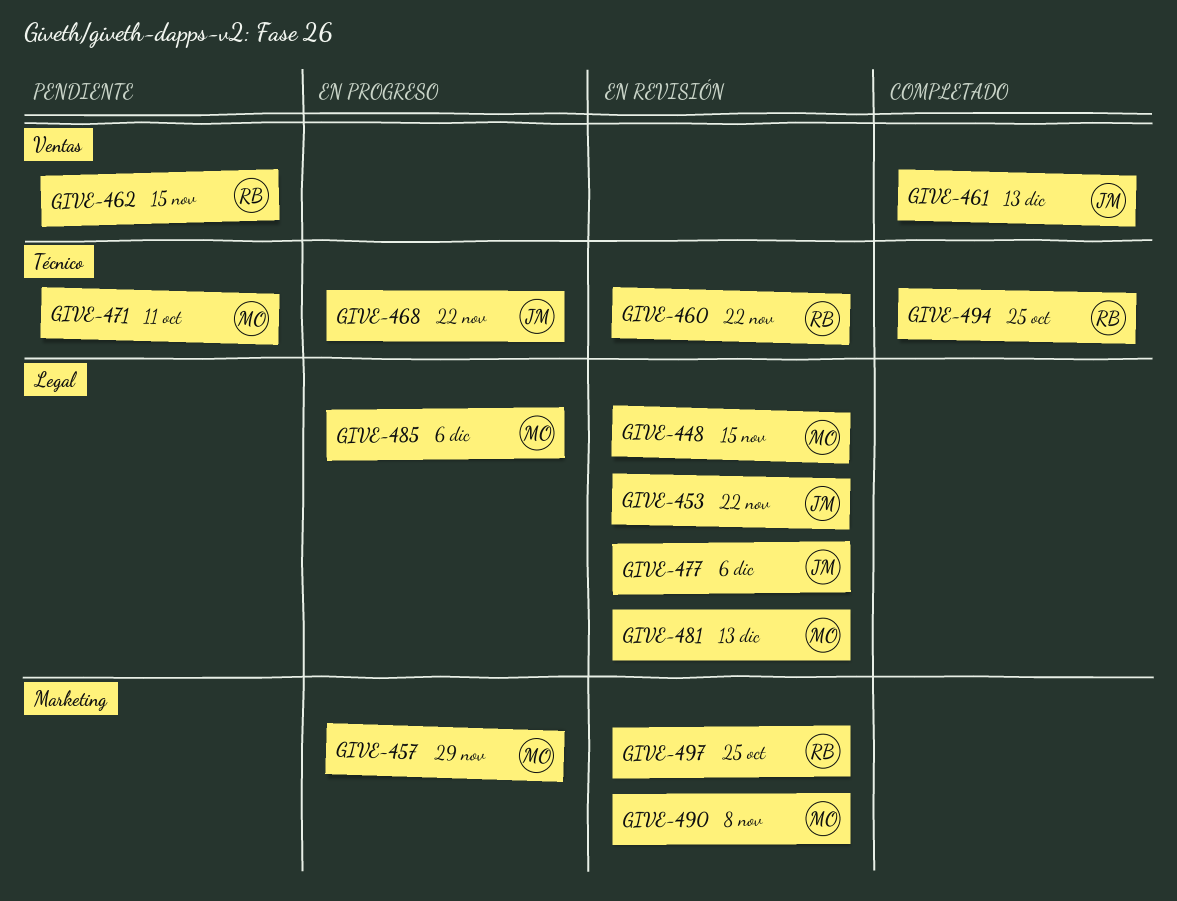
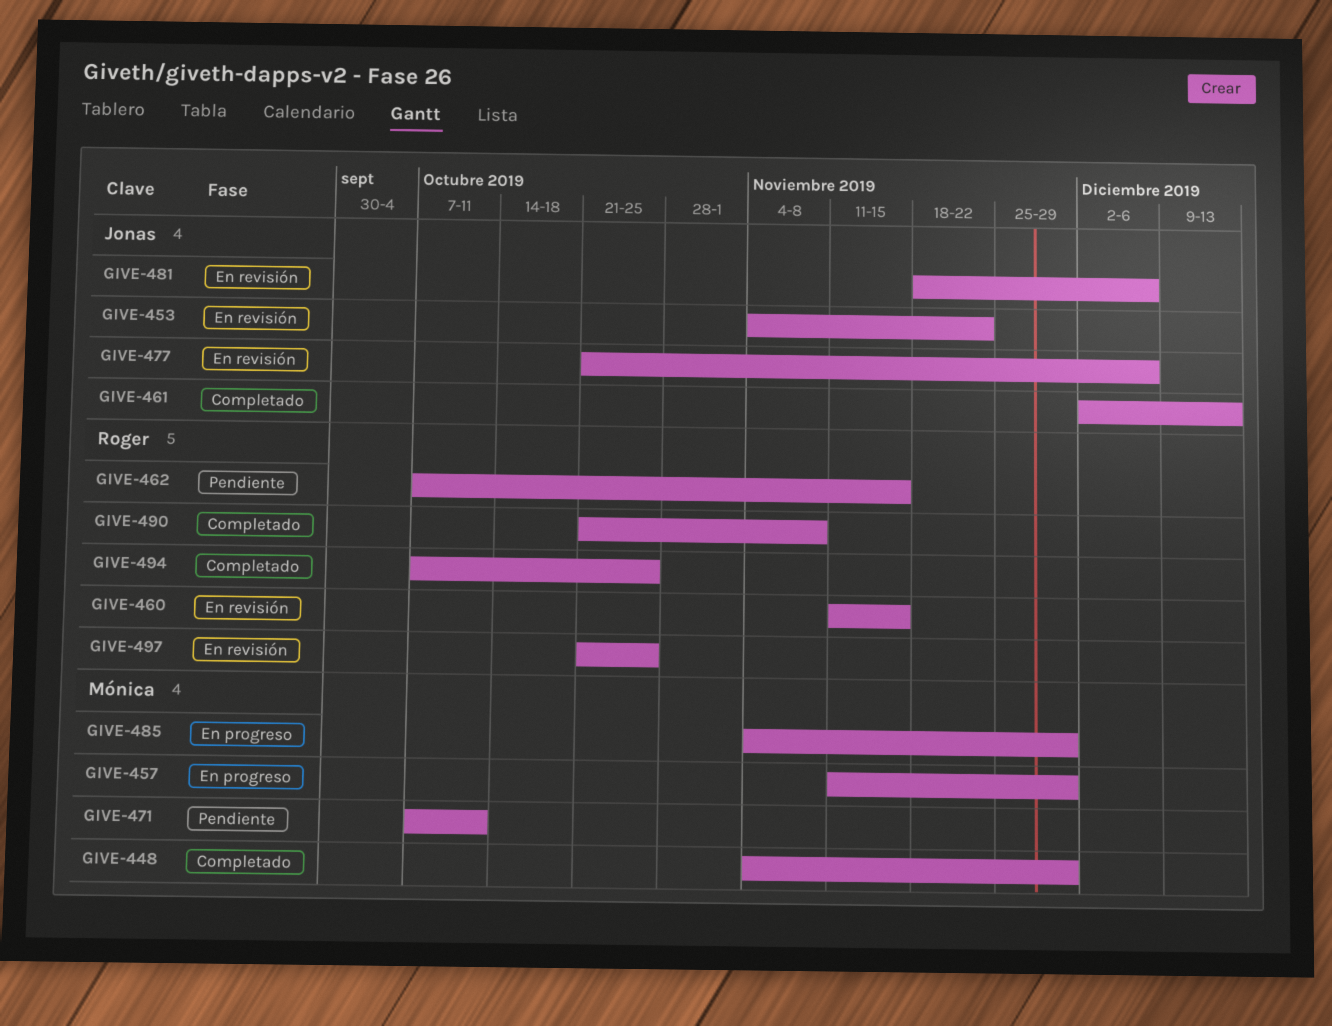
GIVE-448, status: En revisión -> Completado
GIVE-448, due: Nov 15 -> Nov 29
GIVE-460, due: Nov 22 -> Nov 15
GIVE-468: present -> none
GIVE-481, owner: Mónica -> Jonas
GIVE-481, due: Dec 13 -> Dec 6
GIVE-485, due: Dec 6 -> Nov 29
GIVE-490, status: En revisión -> Completado
GIVE-490, owner: Mónica -> Roger

